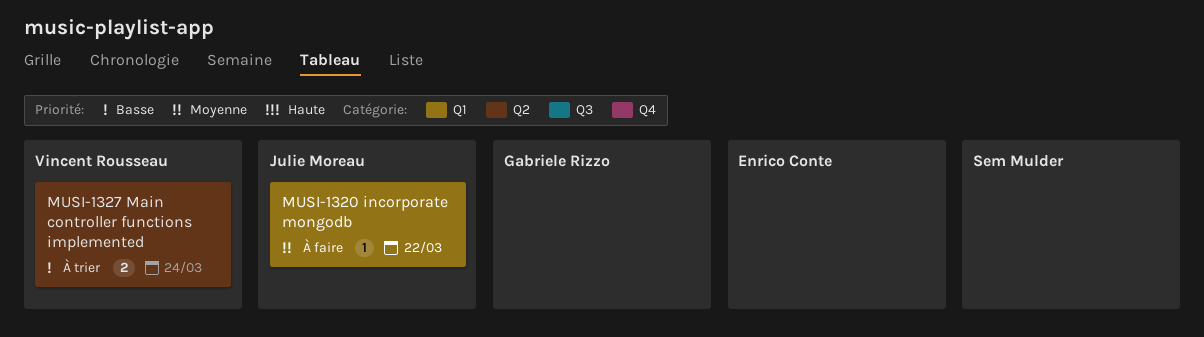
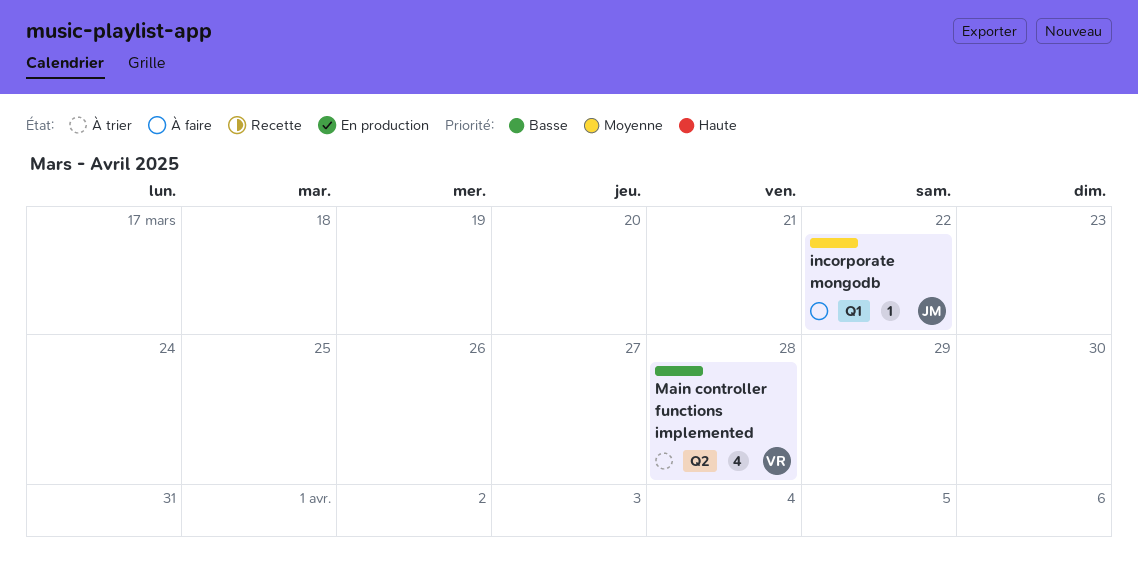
Main controller functions implemented, estimate: 2 -> 4
Main controller functions implemented, due: Mar 24 -> Mar 28

